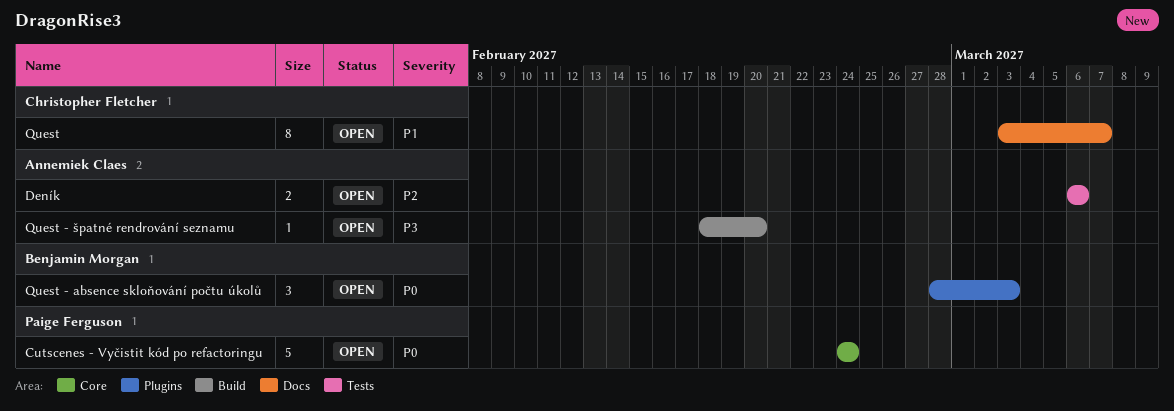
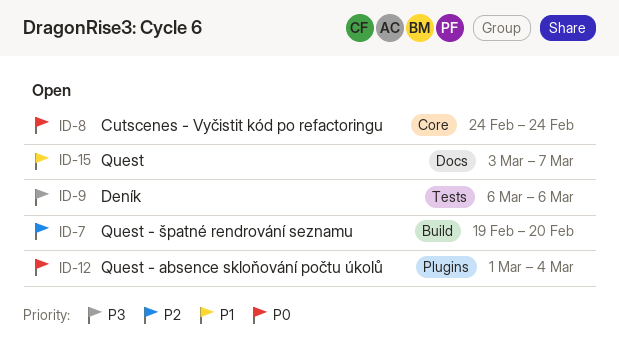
Deník, priority: P2 -> P3
Quest - absence skloňování počtu úkolů, start: Feb 28 -> Mar 1
Quest - absence skloňování počtu úkolů, due: Mar 3 -> Mar 4
Quest - špatné rendrování seznamu, priority: P3 -> P2
Quest - špatné rendrování seznamu, start: Feb 18 -> Feb 19

